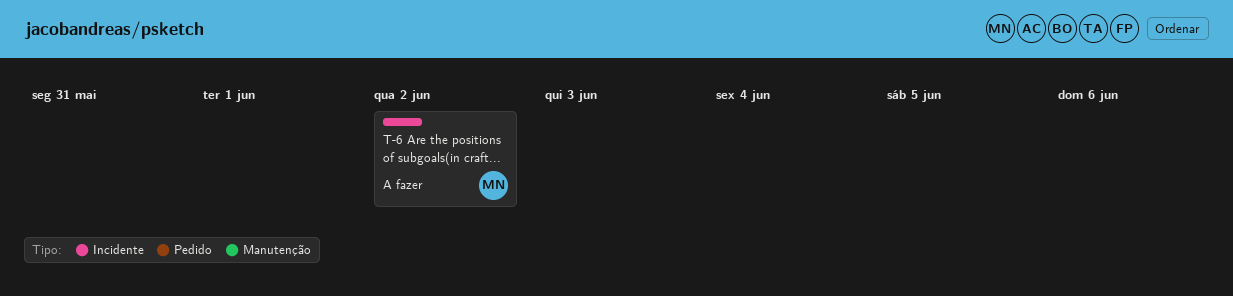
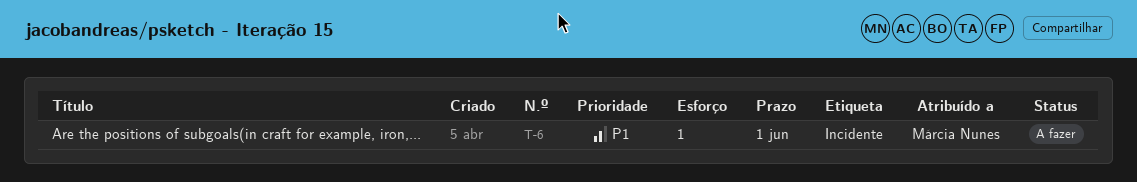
T-6, due: Jun 2 -> Jun 1

